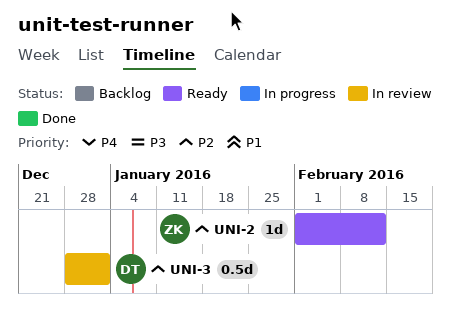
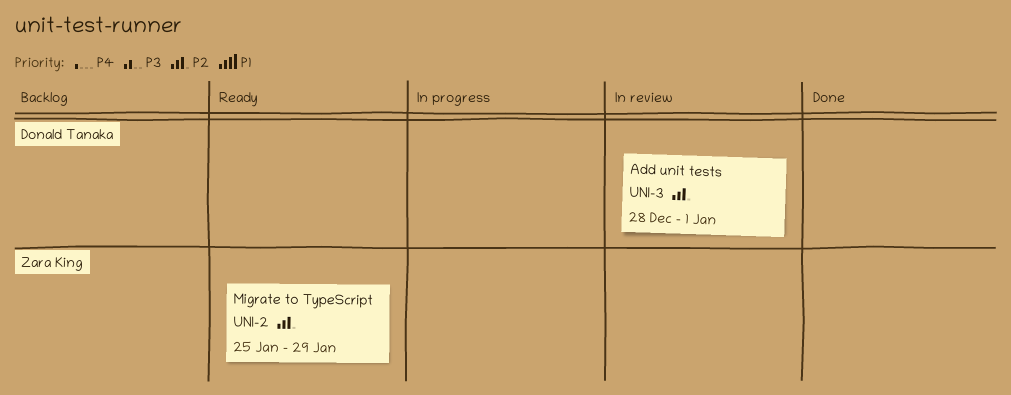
UNI-2, start: Feb 1 -> Jan 25
UNI-2, due: Feb 12 -> Jan 29

